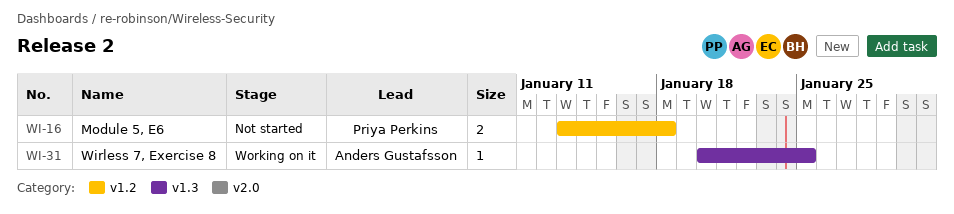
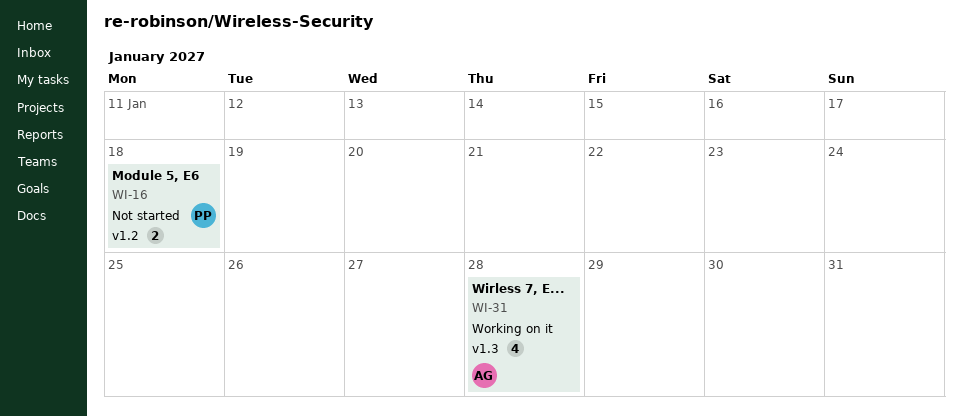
WI-31, estimate: 1 -> 4
WI-31, due: Jan 25 -> Jan 28

